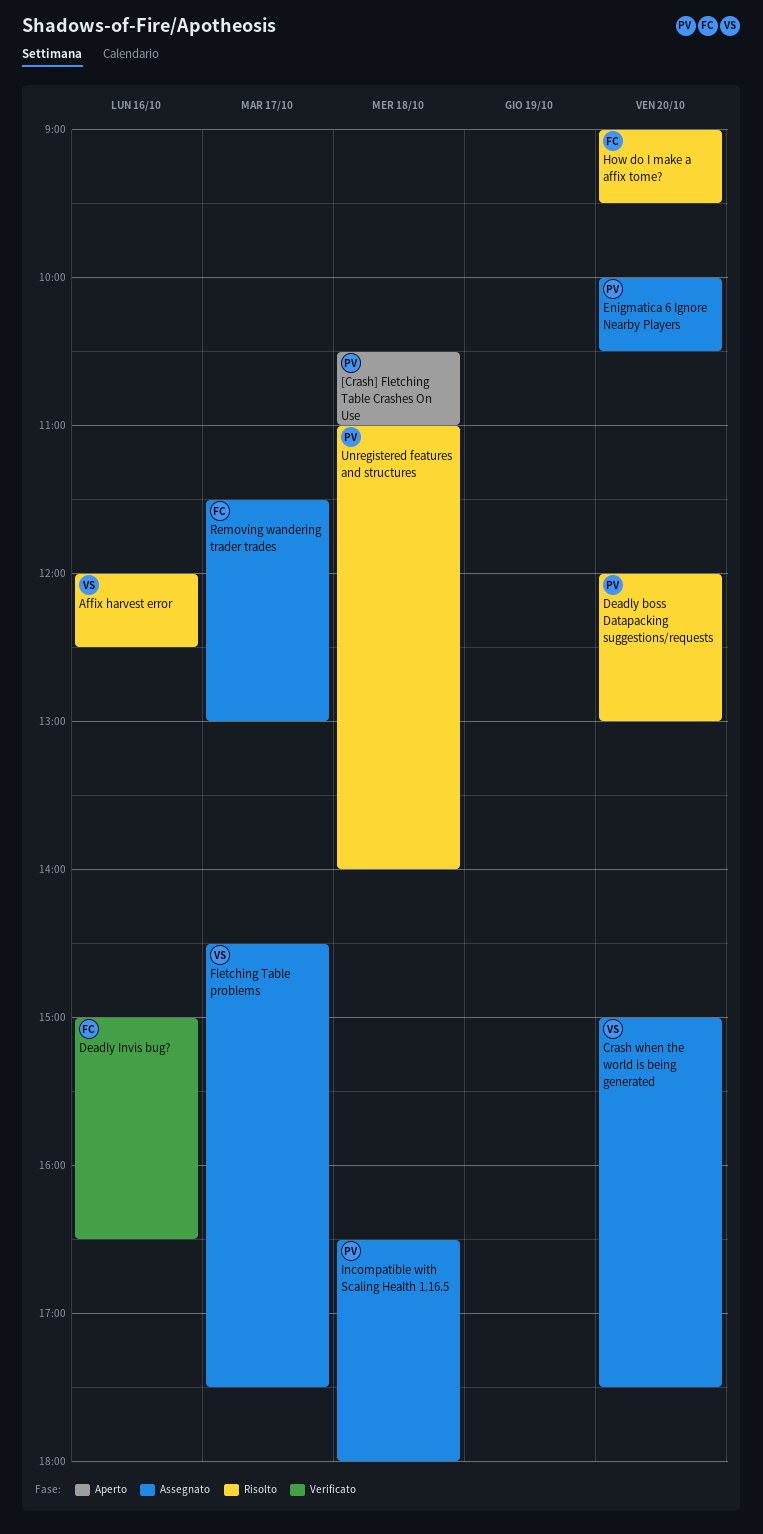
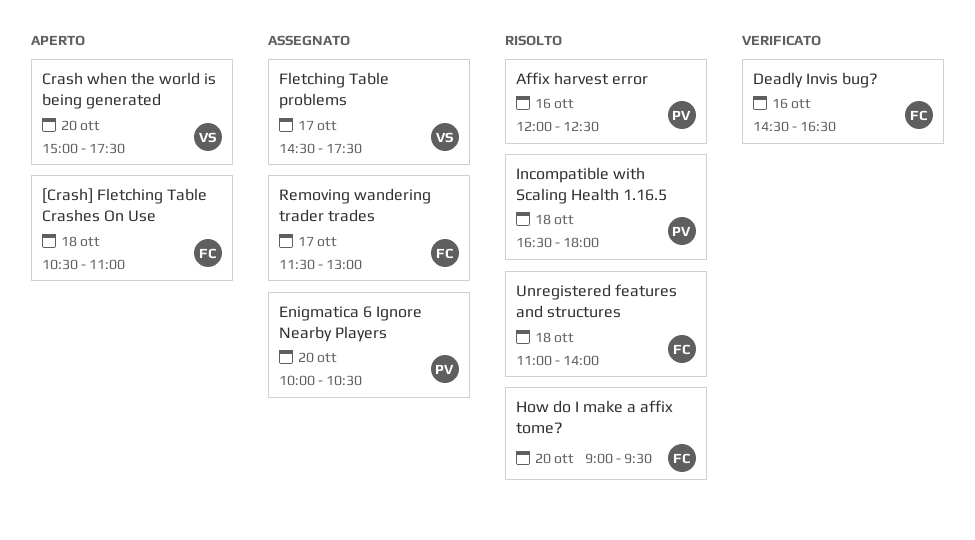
[Crash] Fletching Table Crashes On Use, owner: PV -> FC
Affix harvest error, owner: VS -> PV
Crash when the world is being generated, status: Assegnato -> Aperto
Deadly boss Datapacking suggestions/requests: present -> none
Deadly Invis bug?, begins: 15:00 -> 14:30
Incompatible with Scaling Health 1.16.5, status: Assegnato -> Risolto
Unregistered features and structures, owner: PV -> FC

